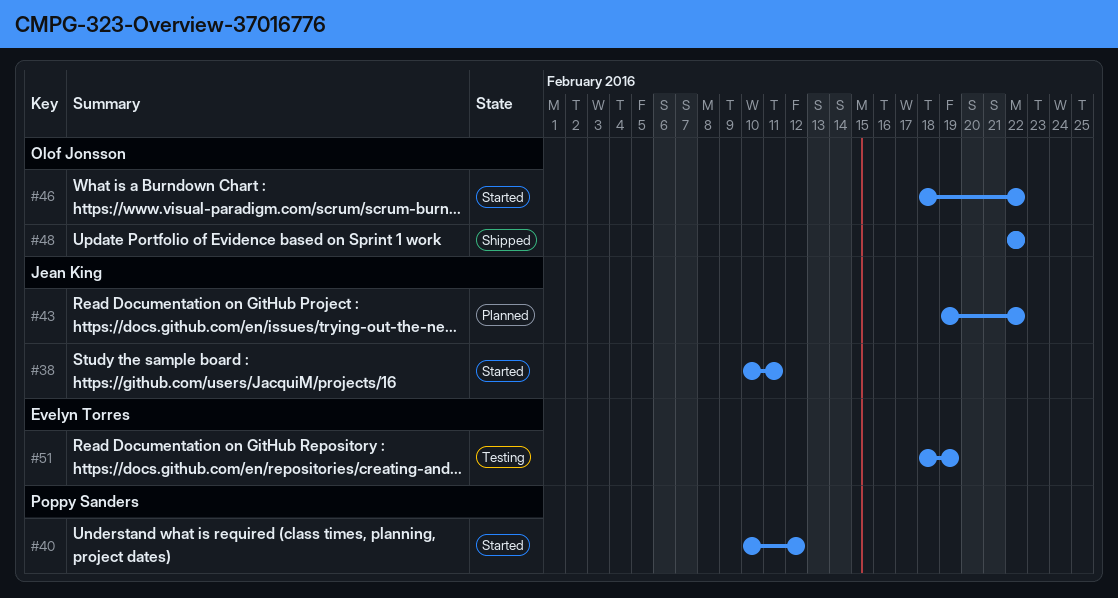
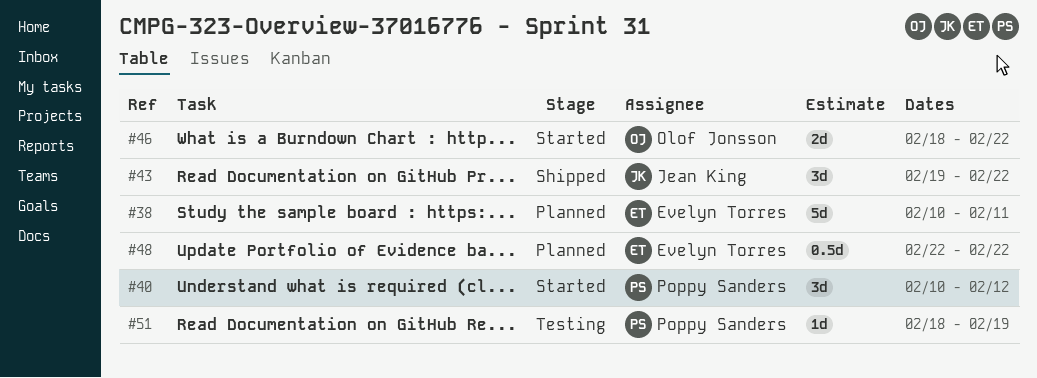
#38, status: Started -> Planned
#38, owner: Jean King -> Evelyn Torres
#43, status: Planned -> Shipped
#48, status: Shipped -> Planned
#48, owner: Olof Jonsson -> Evelyn Torres
#51, owner: Evelyn Torres -> Poppy Sanders

